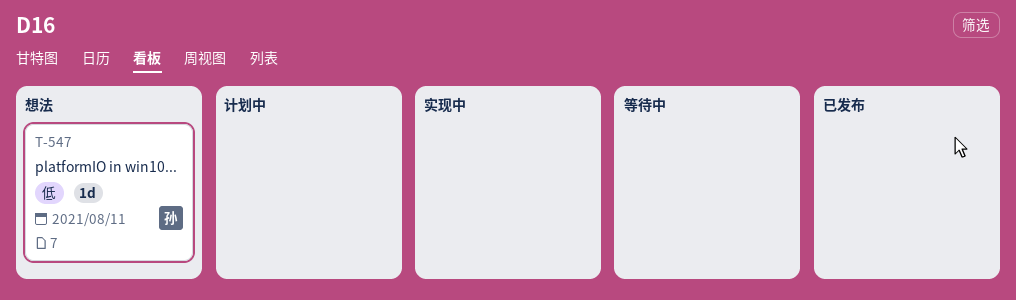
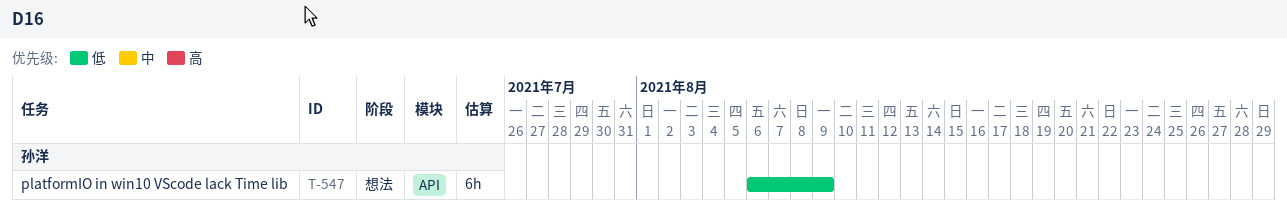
T-547, estimate: 1d -> 6h
T-547, due: Aug 11 -> Aug 9

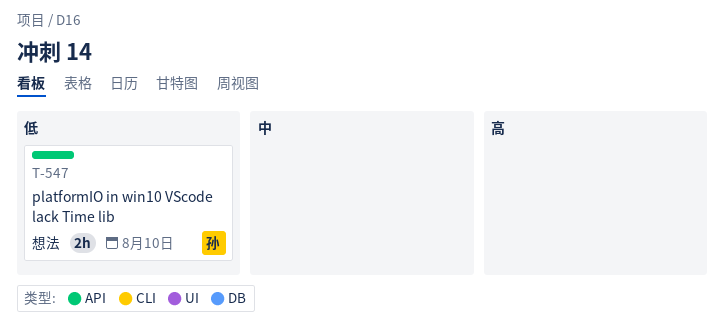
T-547, estimate: 6h -> 2h
T-547, due: Aug 9 -> Aug 10

